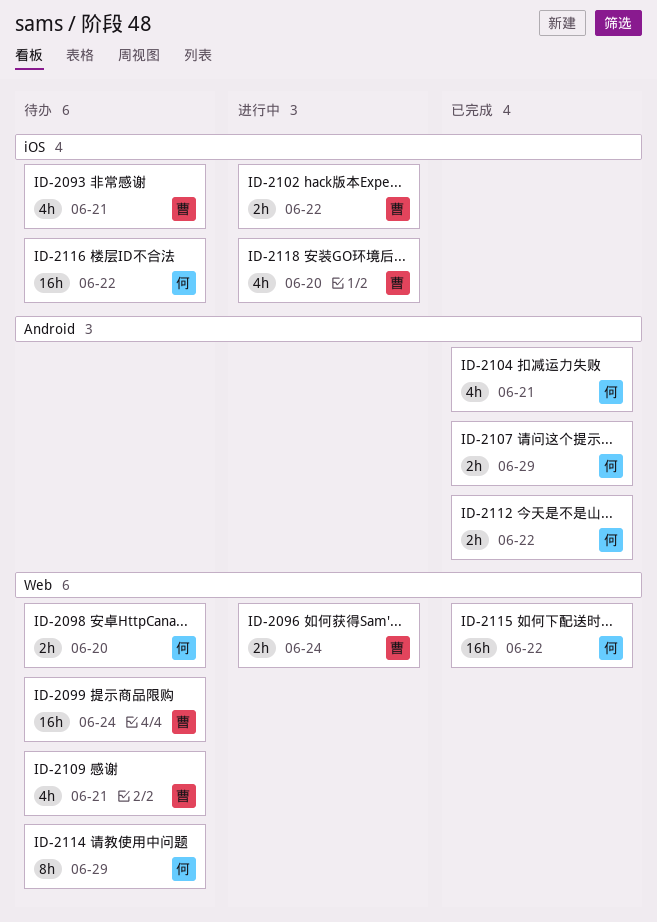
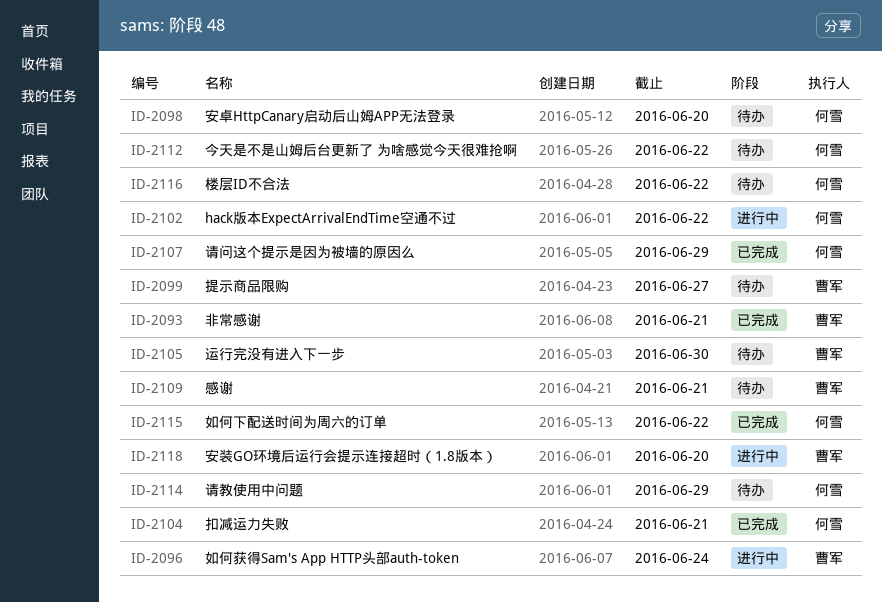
ID-2093, status: 待办 -> 已完成
ID-2099, due: Jun 24 -> Jun 27
ID-2102, owner: 曹军 -> 何雪
ID-2105: none -> present
ID-2112, status: 已完成 -> 待办

